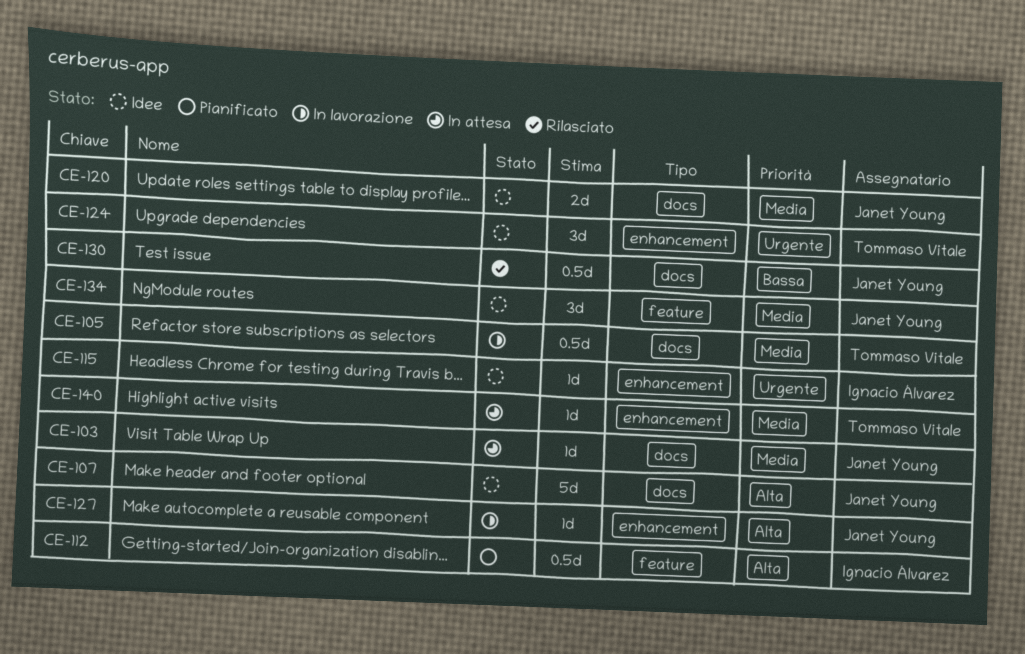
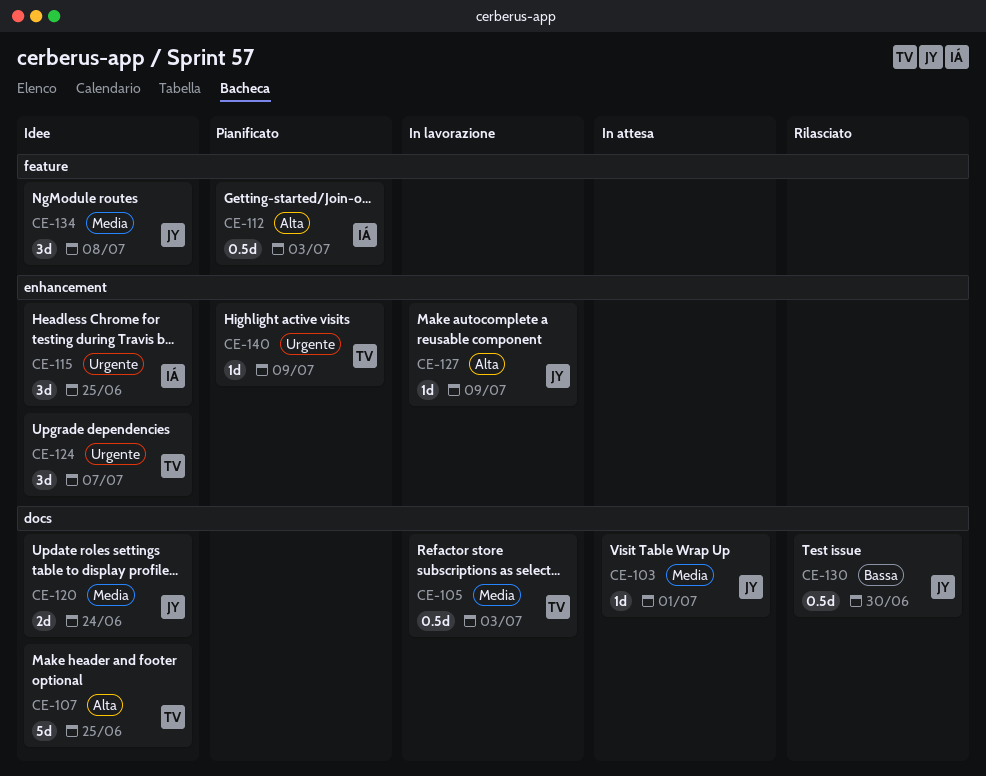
CE-107, owner: Janet Young -> Tommaso Vitale
CE-115, estimate: 1d -> 3d
CE-140, status: In attesa -> Pianificato
CE-140, priority: Media -> Urgente

